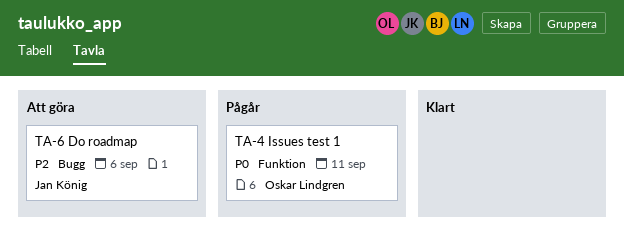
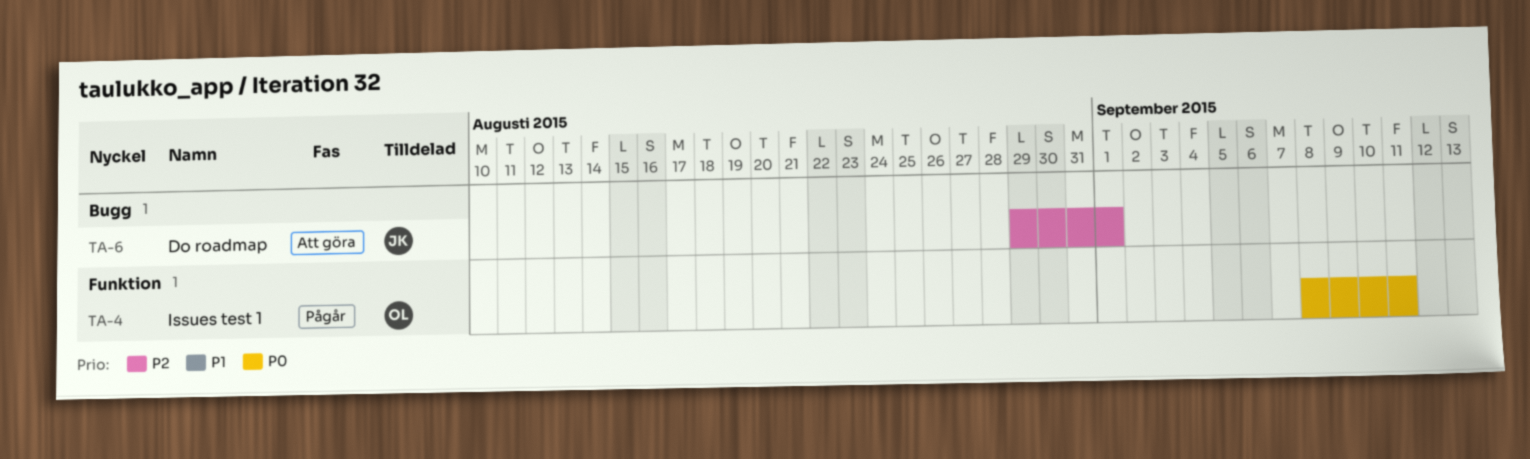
TA-6, due: Sep 6 -> Sep 1

